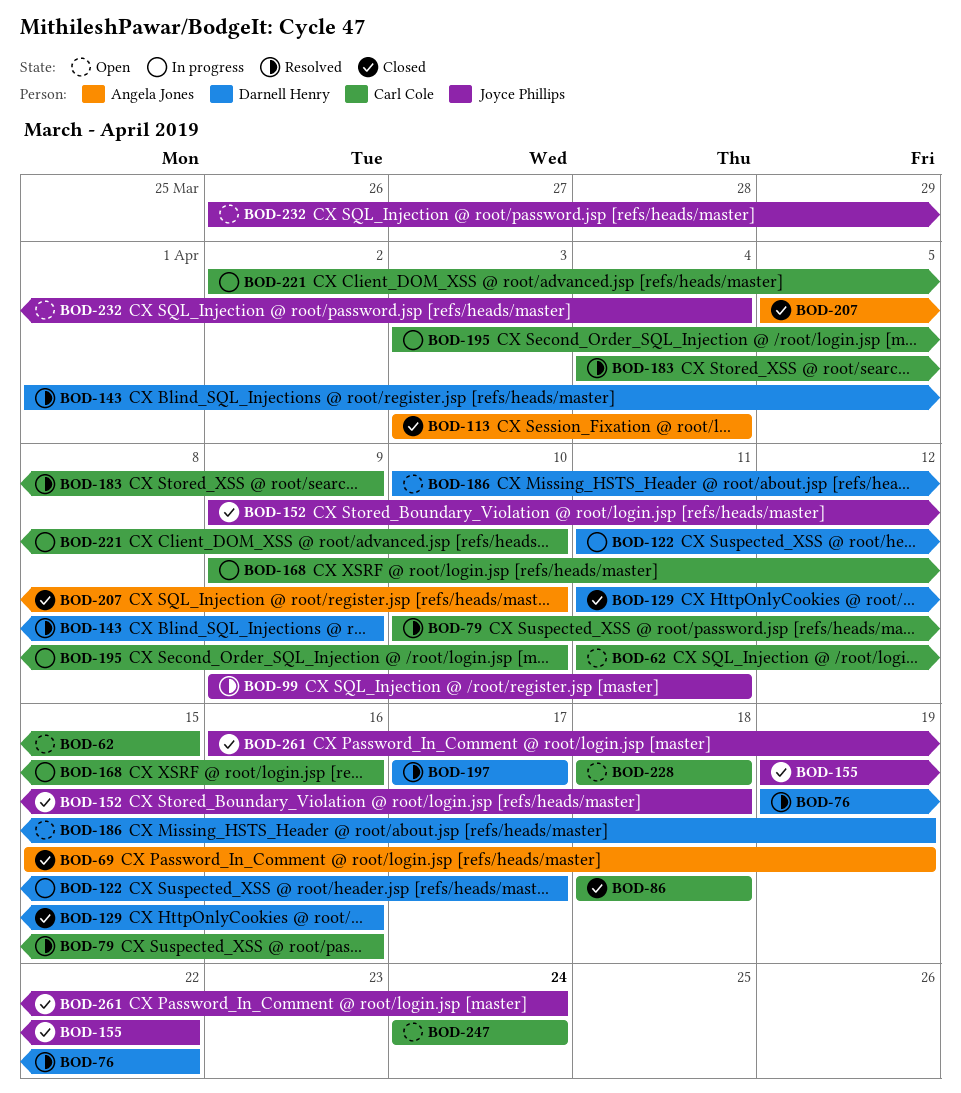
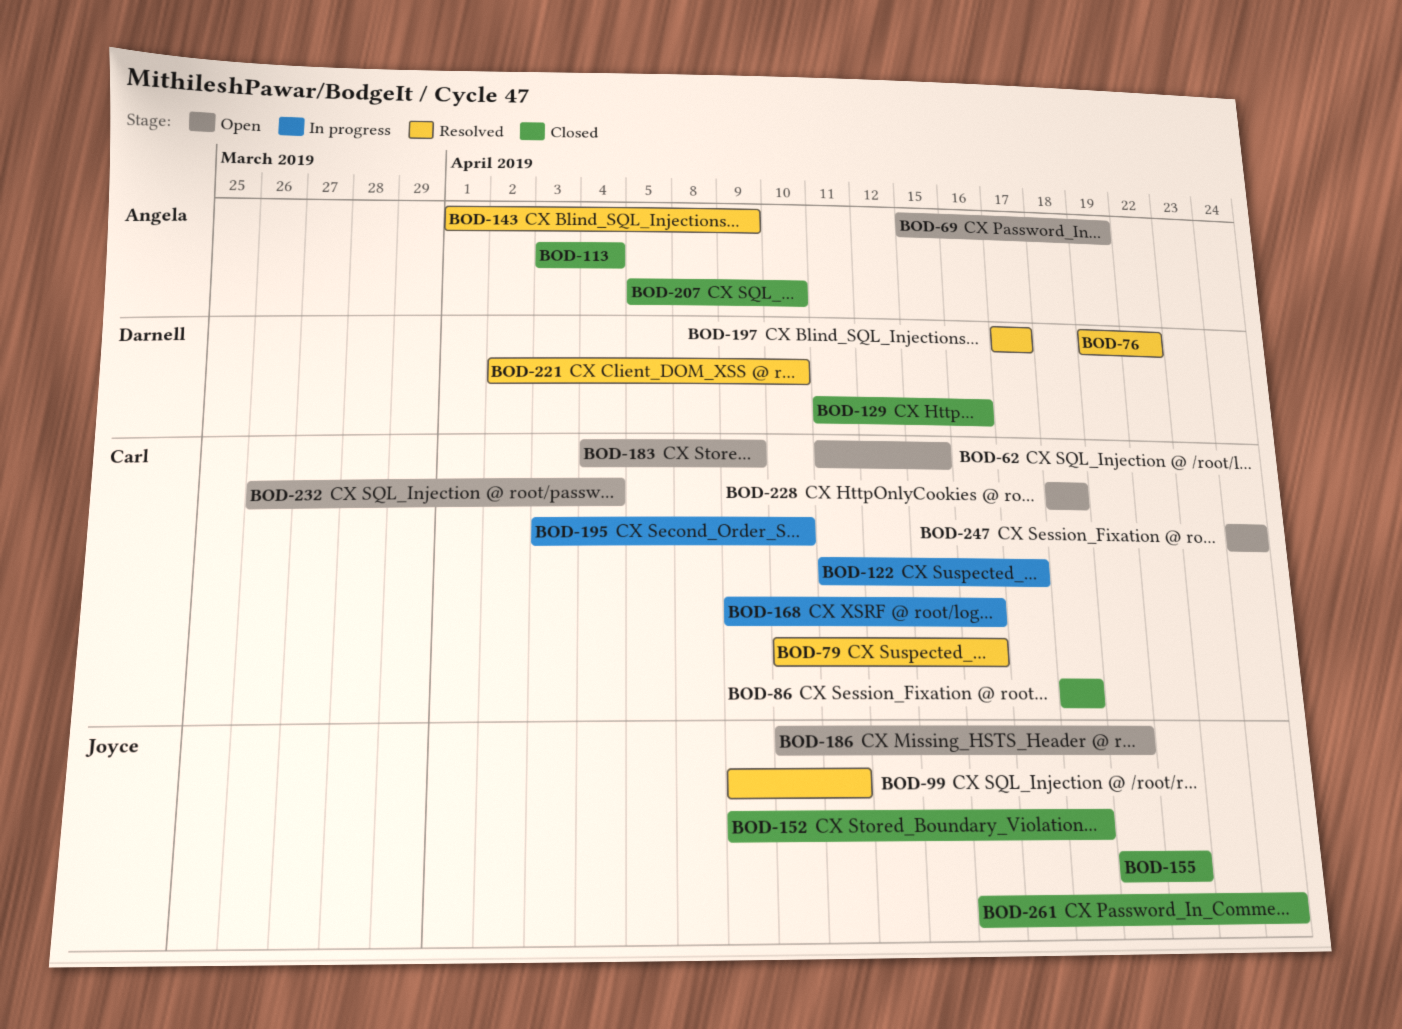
BOD-69, status: Closed -> Open
BOD-122, owner: Darnell Henry -> Carl Cole
BOD-143, owner: Darnell Henry -> Angela Jones
BOD-183, status: Resolved -> Open
BOD-186, owner: Darnell Henry -> Joyce Phillips
BOD-221, status: In progress -> Resolved
BOD-221, owner: Carl Cole -> Darnell Henry
BOD-232, owner: Joyce Phillips -> Carl Cole

